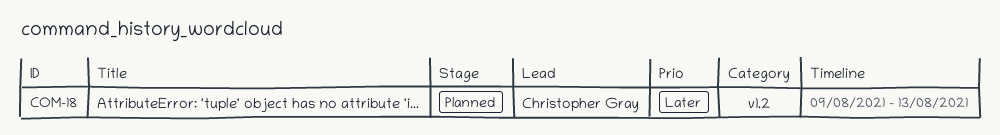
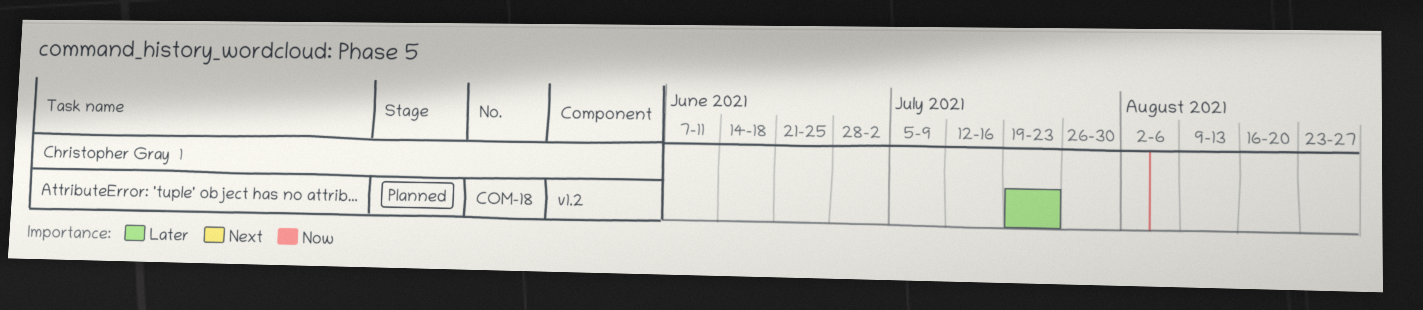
COM-18, start: Aug 9 -> Jul 19
COM-18, due: Aug 13 -> Jul 23

